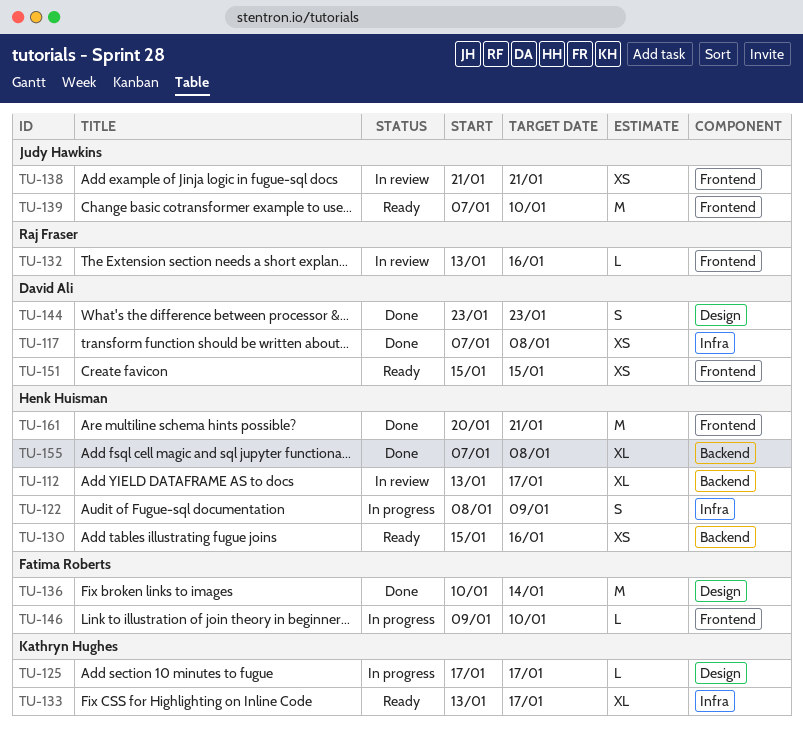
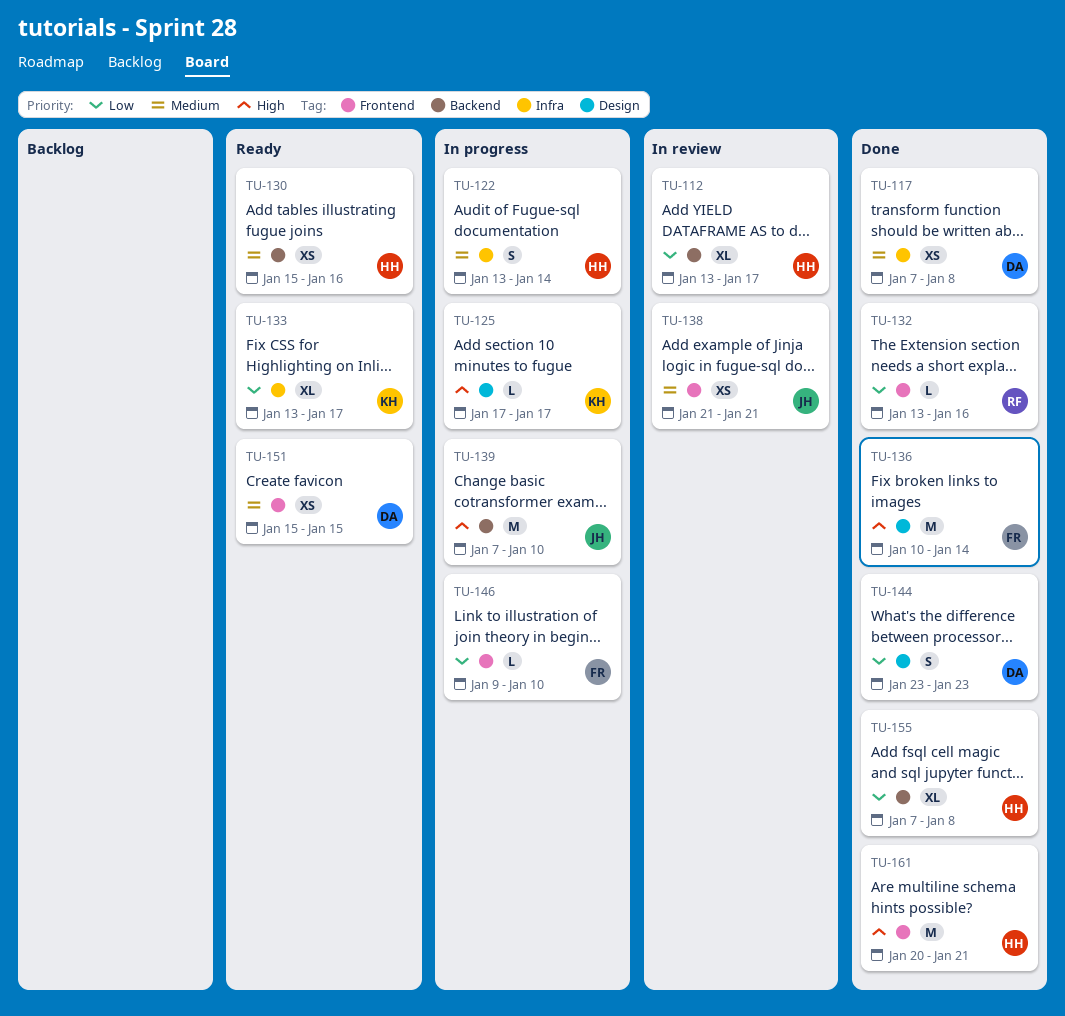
TU-122, start: Jan 8 -> Jan 13
TU-122, due: Jan 9 -> Jan 14
TU-132, status: In review -> Done
TU-139, status: Ready -> In progress
TU-139, label: Frontend -> Backend

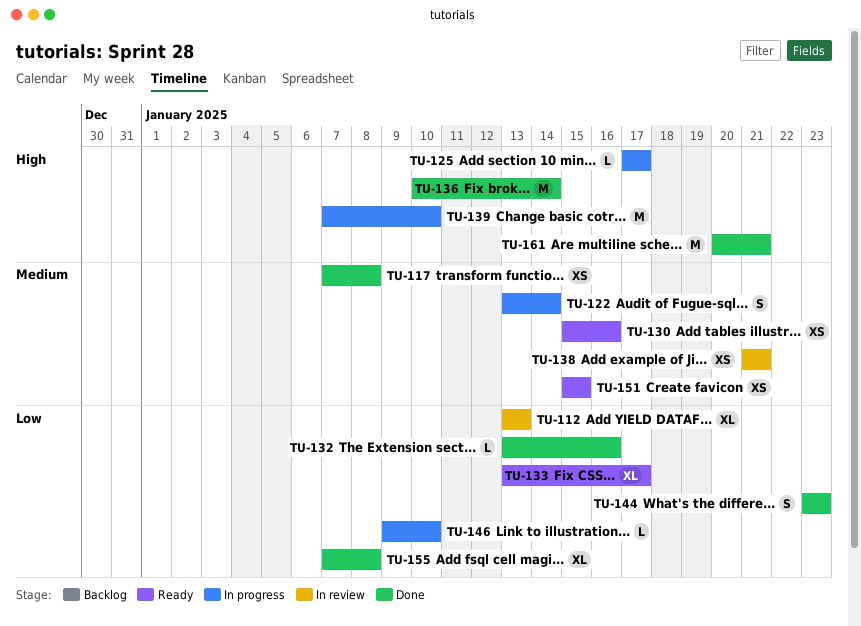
TU-112, due: Jan 17 -> Jan 13

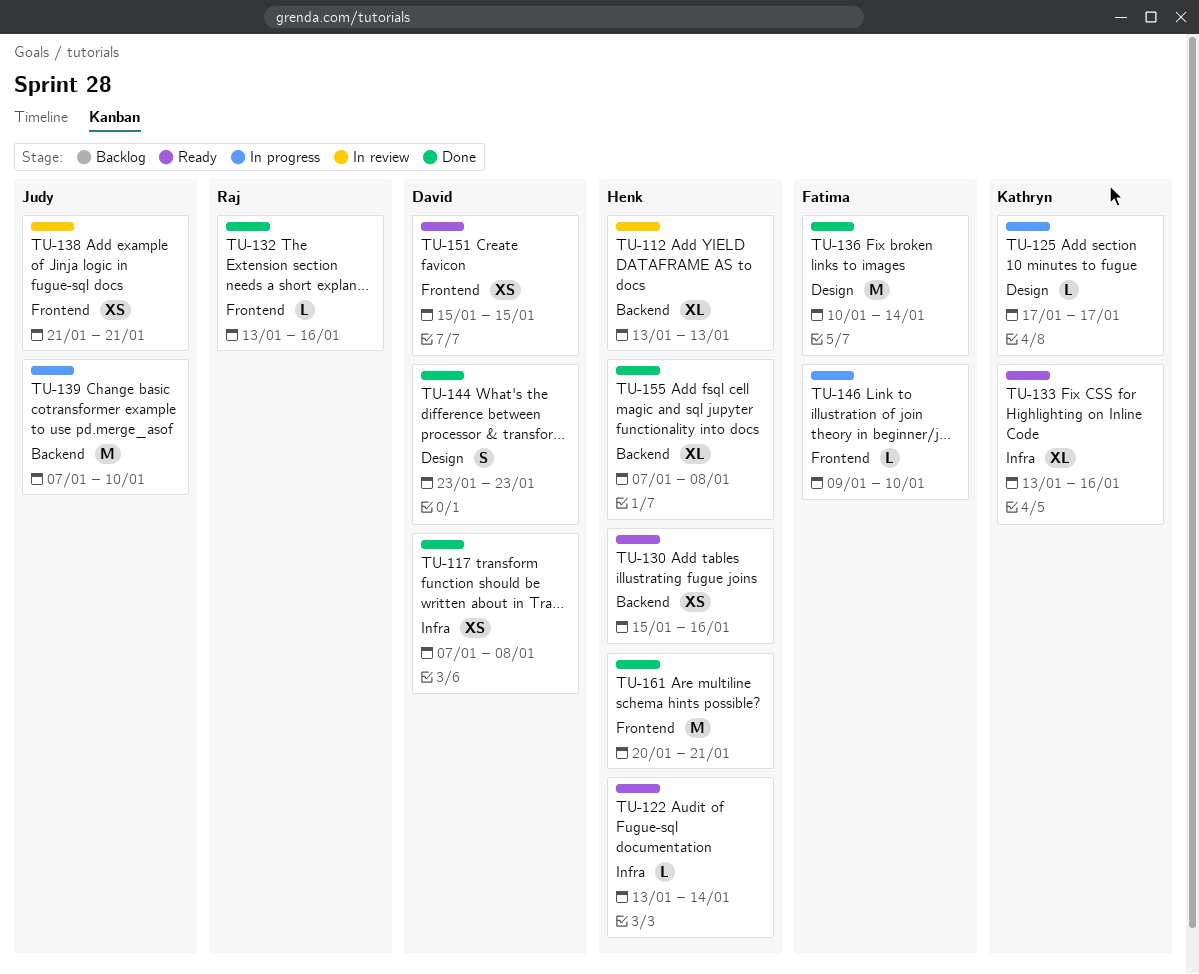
TU-122, status: In progress -> Ready
TU-122, estimate: S -> L
TU-133, due: Jan 17 -> Jan 16

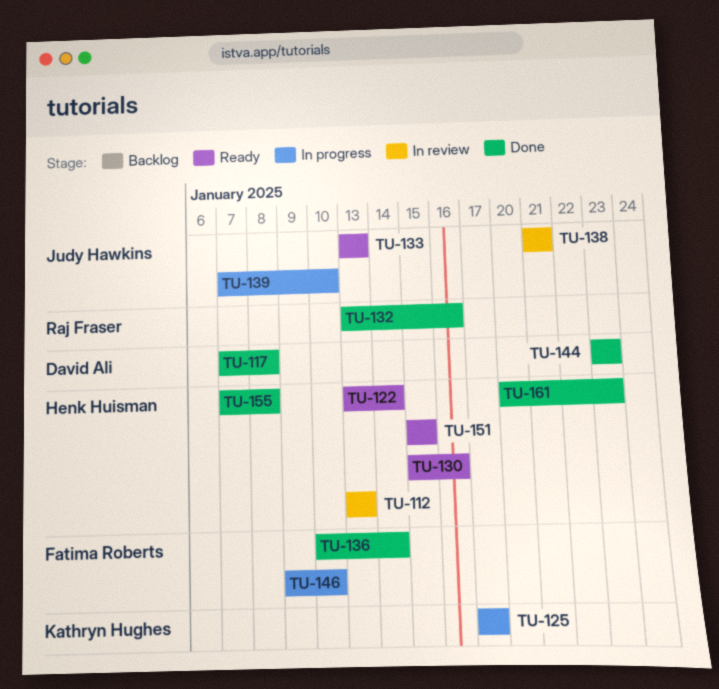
TU-133, owner: Kathryn Hughes -> Judy Hawkins
TU-133, due: Jan 16 -> Jan 13
TU-151, owner: David Ali -> Henk Huisman
TU-161, due: Jan 21 -> Jan 23

